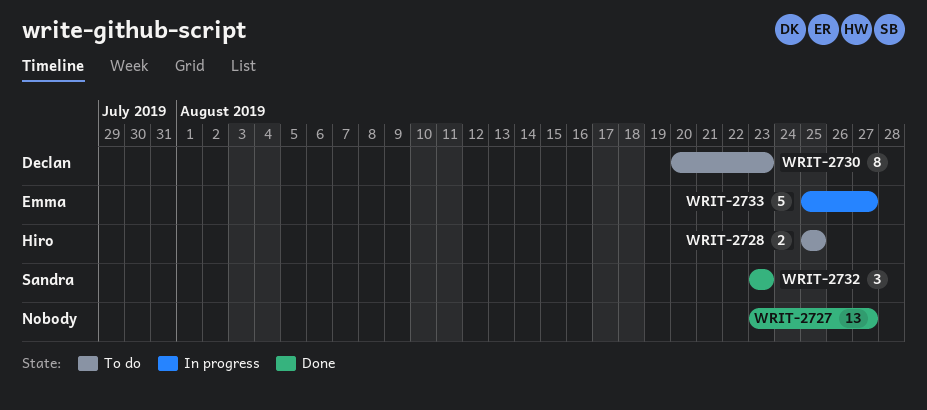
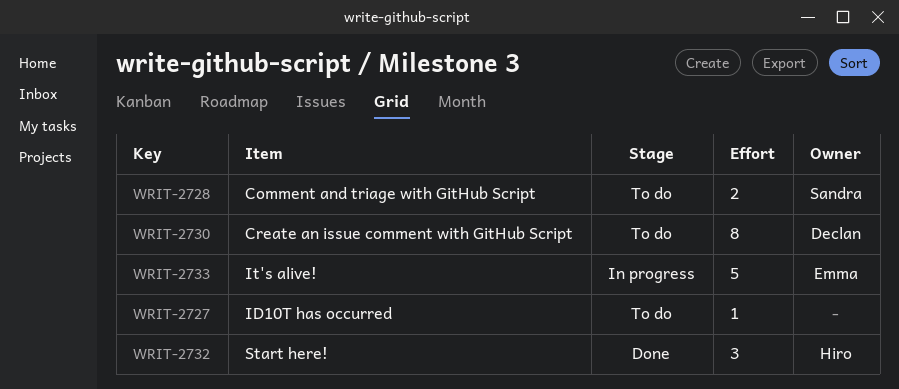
WRIT-2727, status: Done -> To do
WRIT-2727, estimate: 13 -> 1
WRIT-2728, owner: Hiro -> Sandra
WRIT-2732, owner: Sandra -> Hiro

